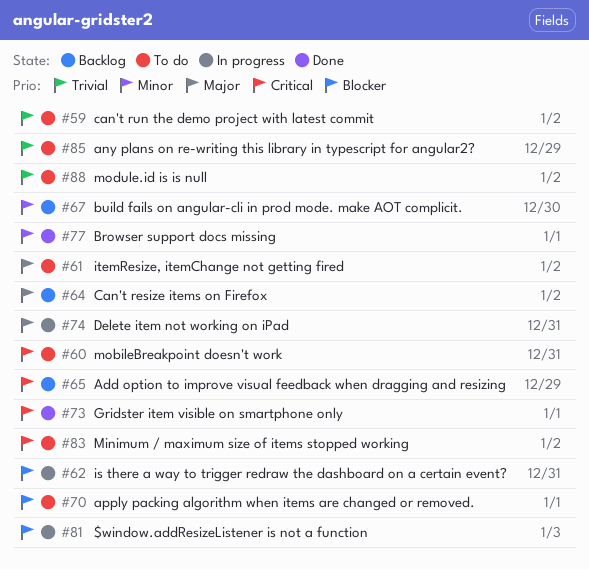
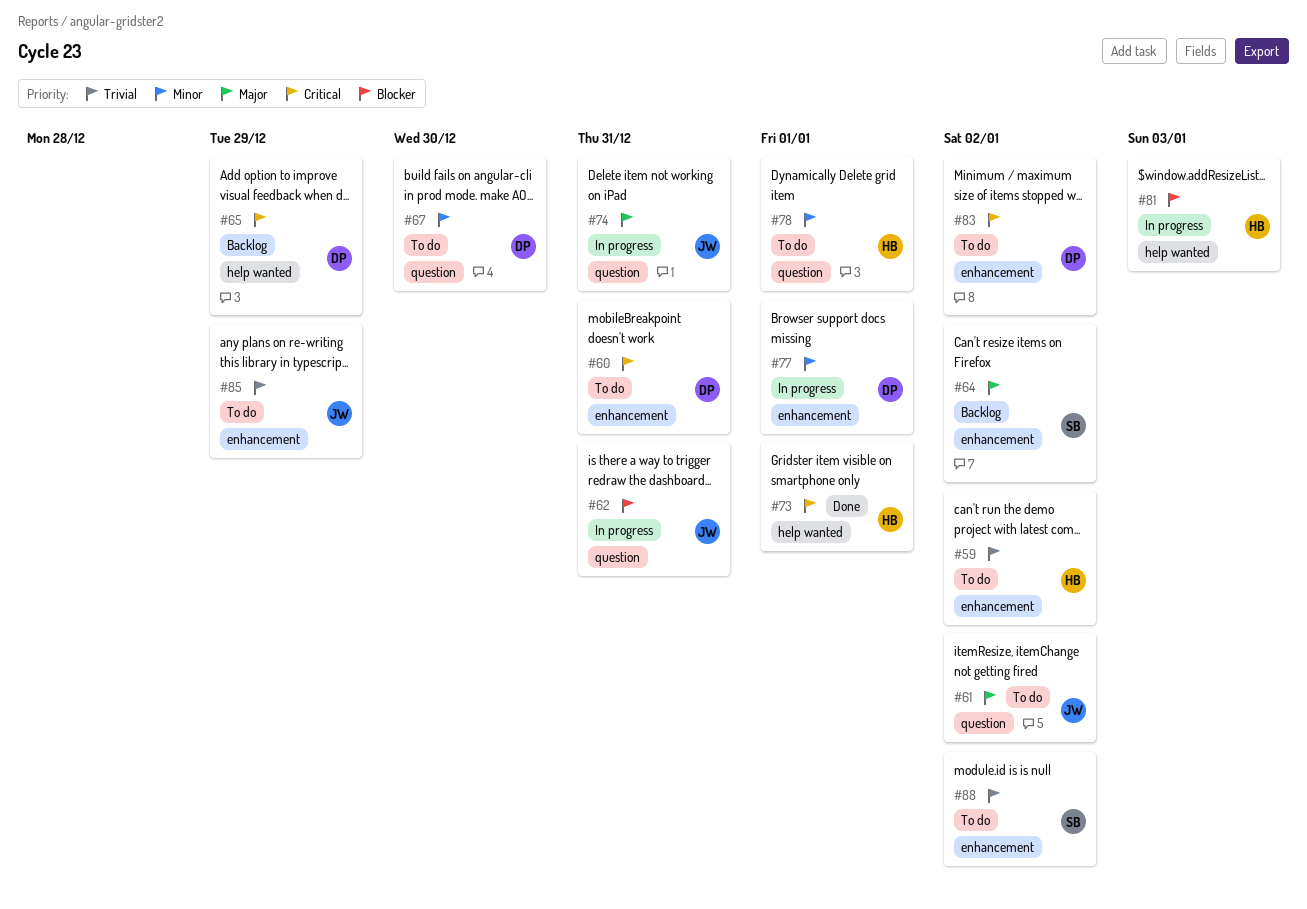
#67, status: Backlog -> To do
#70: present -> none
#77, status: Done -> In progress
#78: none -> present

